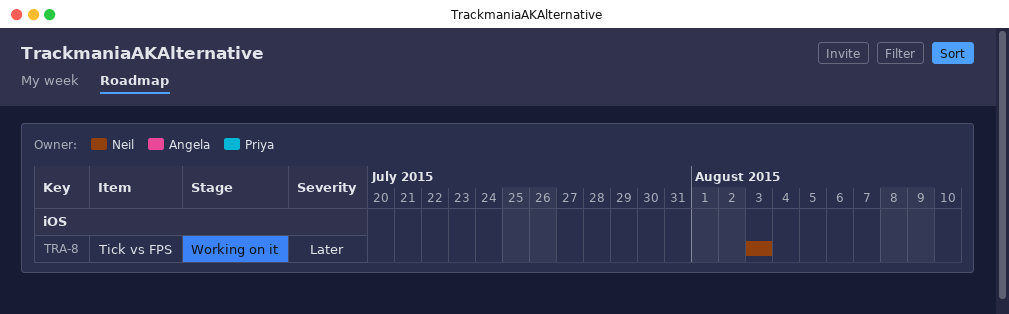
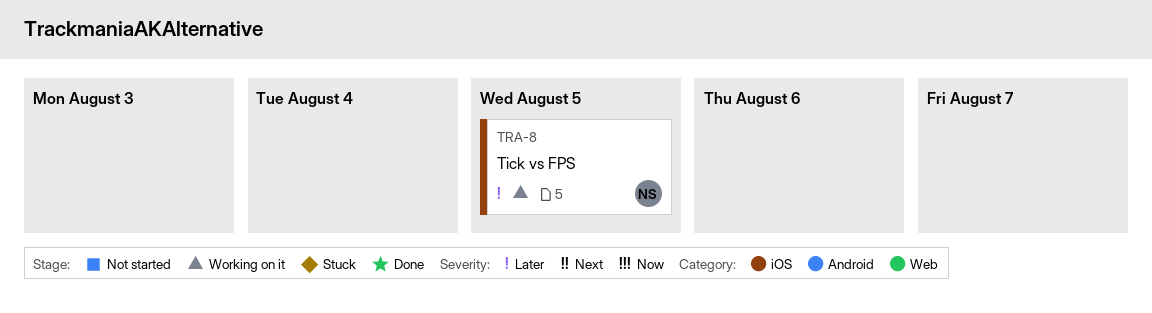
TRA-8, due: Aug 3 -> Aug 5

